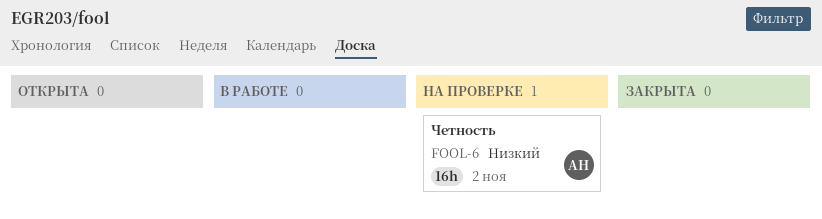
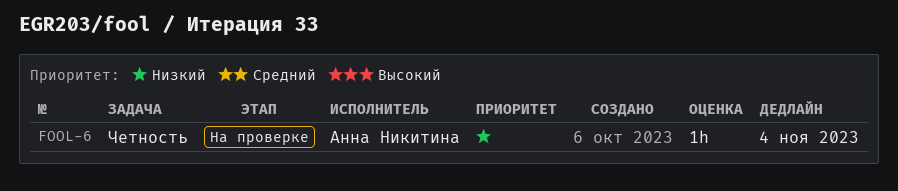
FOOL-6, estimate: 16h -> 1h
FOOL-6, due: Nov 2 -> Nov 4

